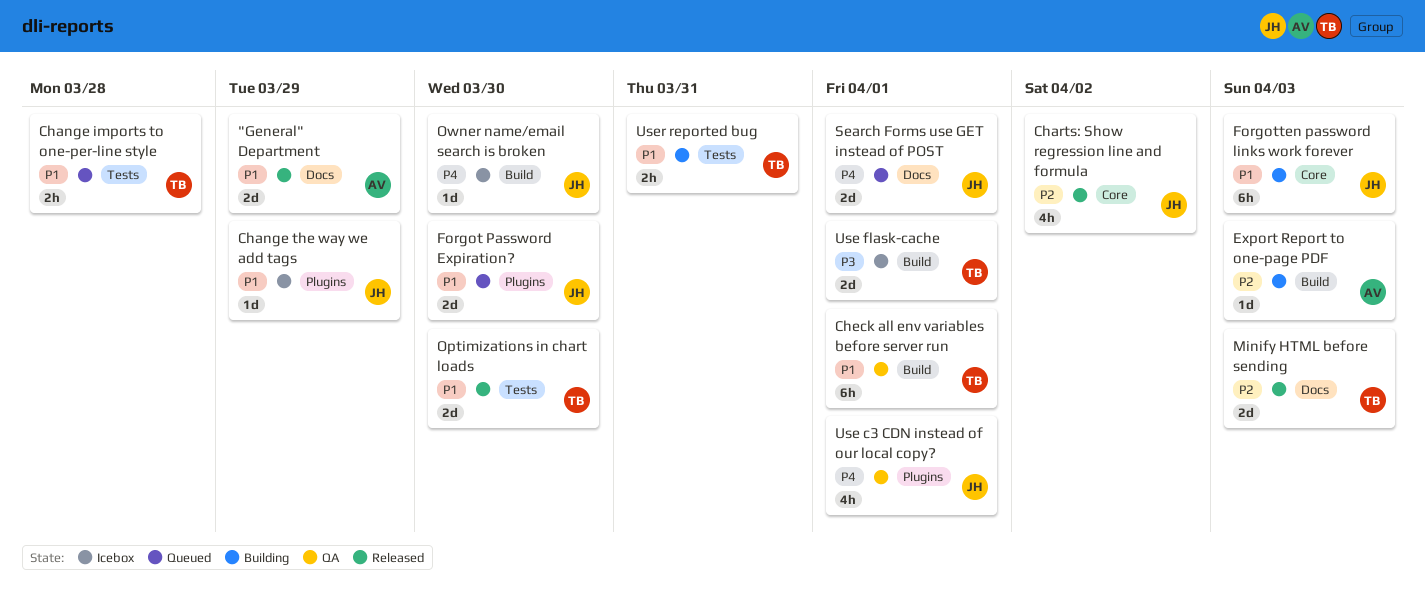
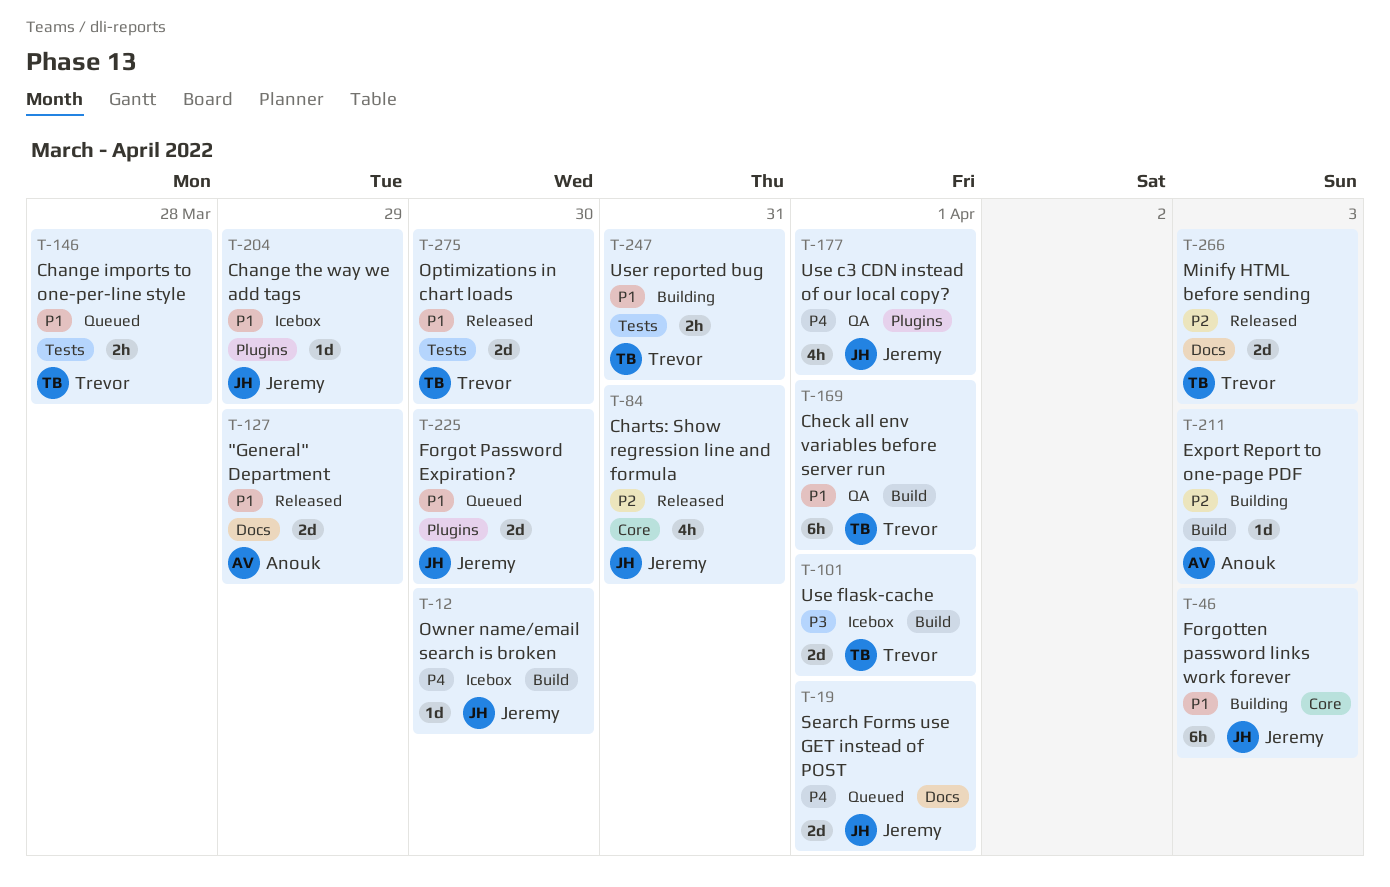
Charts: Show regression line and formula, due: Apr 2 -> Mar 31

